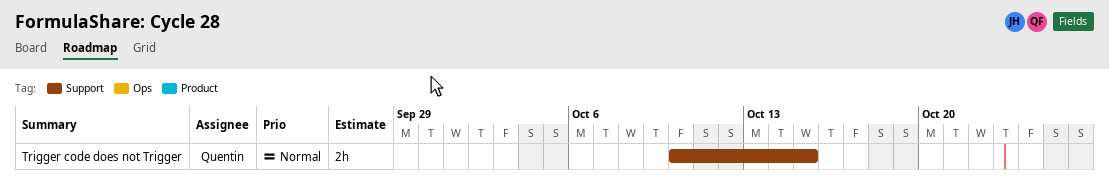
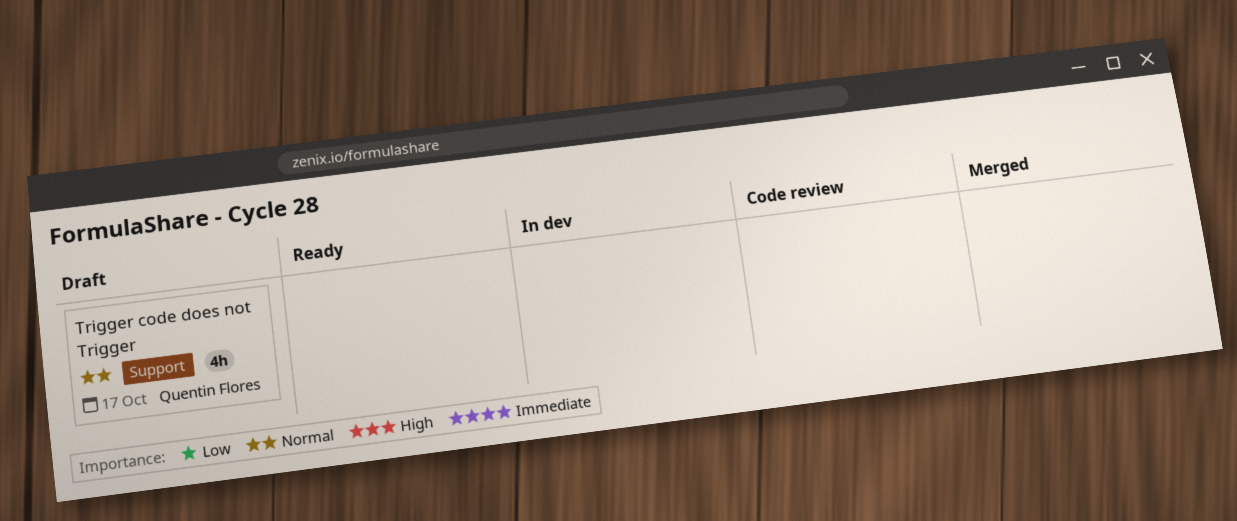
Trigger code does not Trigger, estimate: 2h -> 4h
Trigger code does not Trigger, due: Oct 15 -> Oct 17

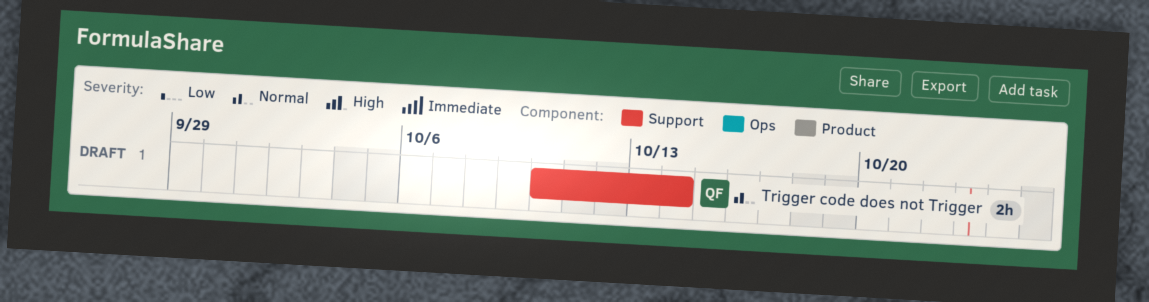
Trigger code does not Trigger, estimate: 4h -> 2h
Trigger code does not Trigger, due: Oct 17 -> Oct 14

